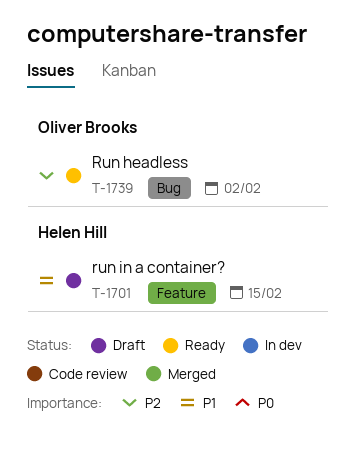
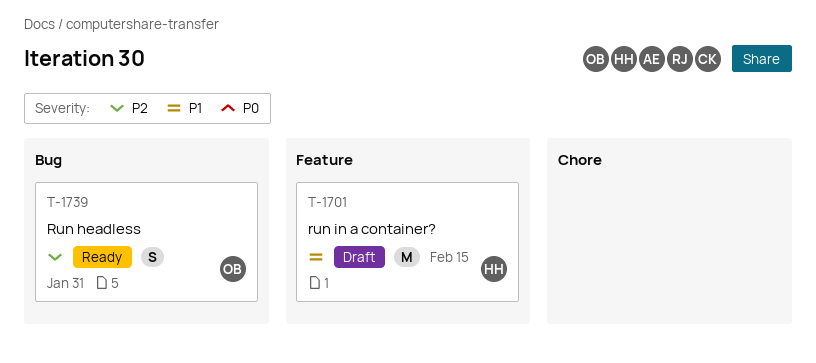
T-1739, due: Feb 2 -> Jan 31

